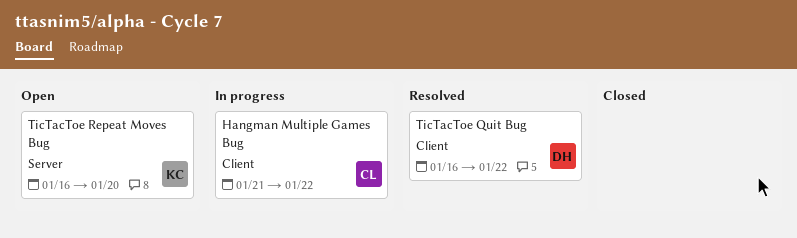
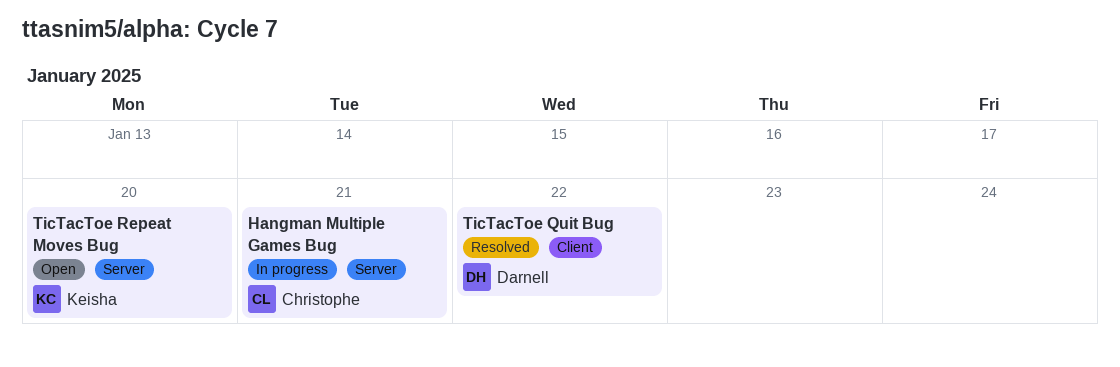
Hangman Multiple Games Bug, label: Client -> Server
Hangman Multiple Games Bug, due: Jan 22 -> Jan 21

